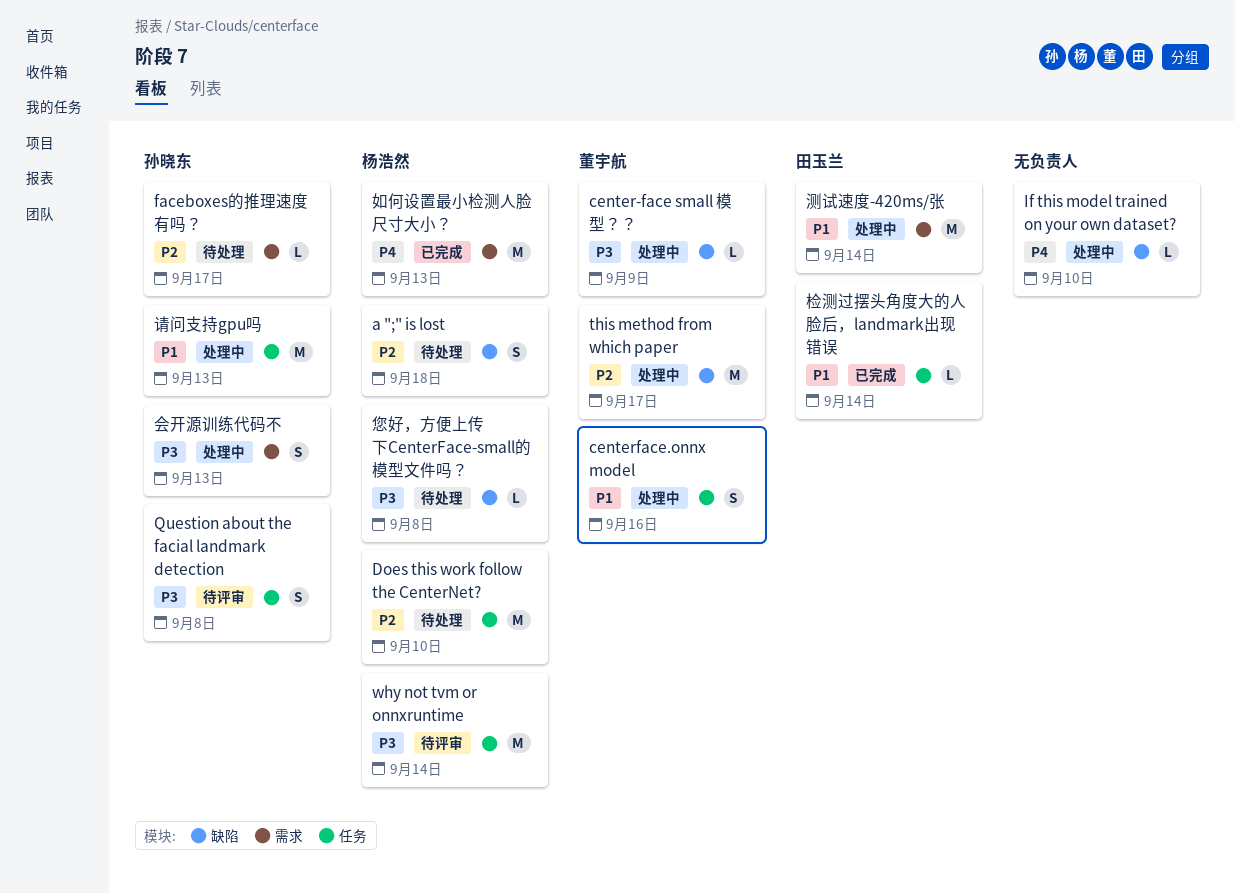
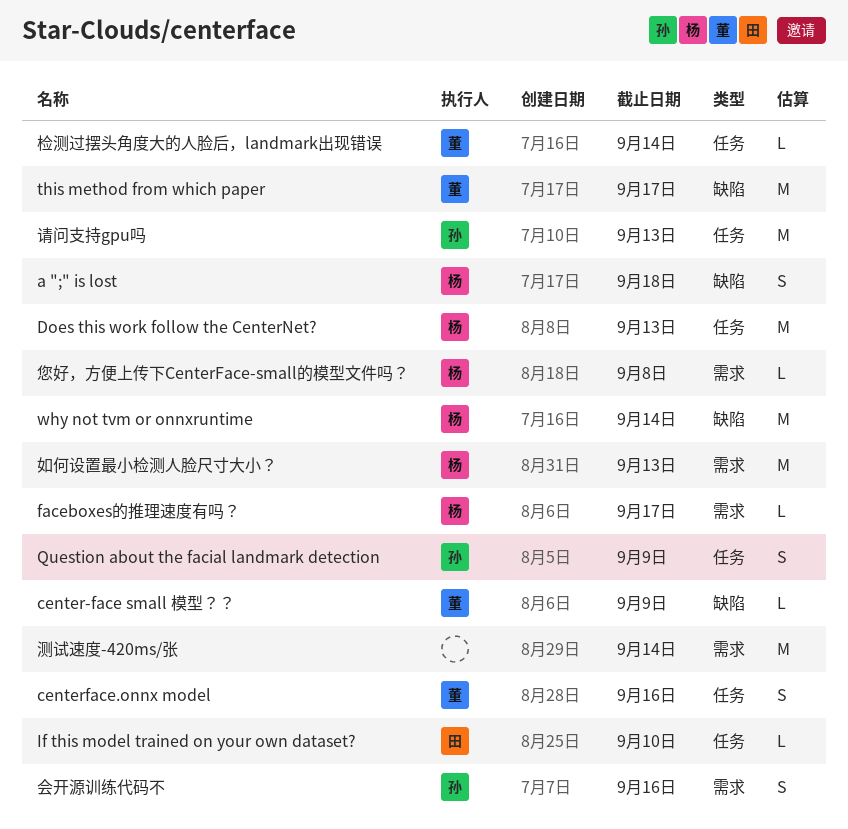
Does this work follow the CenterNet?, due: Sep 10 -> Sep 13
faceboxes的推理速度有吗？, owner: 孙晓东 -> 杨浩然
If this model trained on your own dataset?, owner: none -> 田玉兰
If this model trained on your own dataset?, label: 缺陷 -> 任务
Question about the facial landmark detection, due: Sep 8 -> Sep 9
why not tvm or onnxruntime, label: 任务 -> 缺陷
会开源训练代码不, due: Sep 13 -> Sep 16
您好，方便上传下CenterFace-small的模型文件吗？, label: 缺陷 -> 需求
检测过摆头角度大的人脸后，landmark出现错误, owner: 田玉兰 -> 董宇航
测试速度-420ms/张, owner: 田玉兰 -> none

